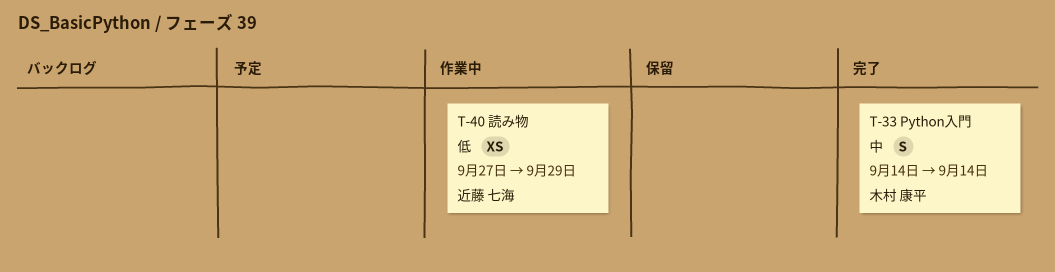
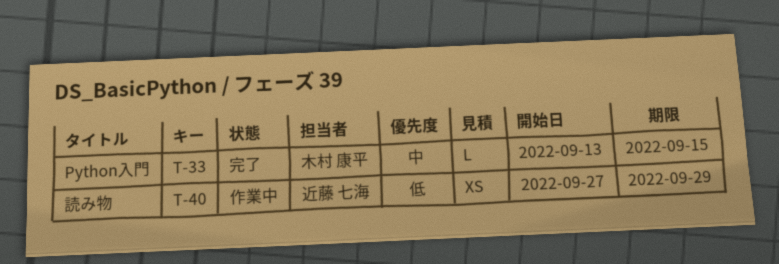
T-33, estimate: S -> L
T-33, start: Sep 14 -> Sep 13
T-33, due: Sep 14 -> Sep 15

